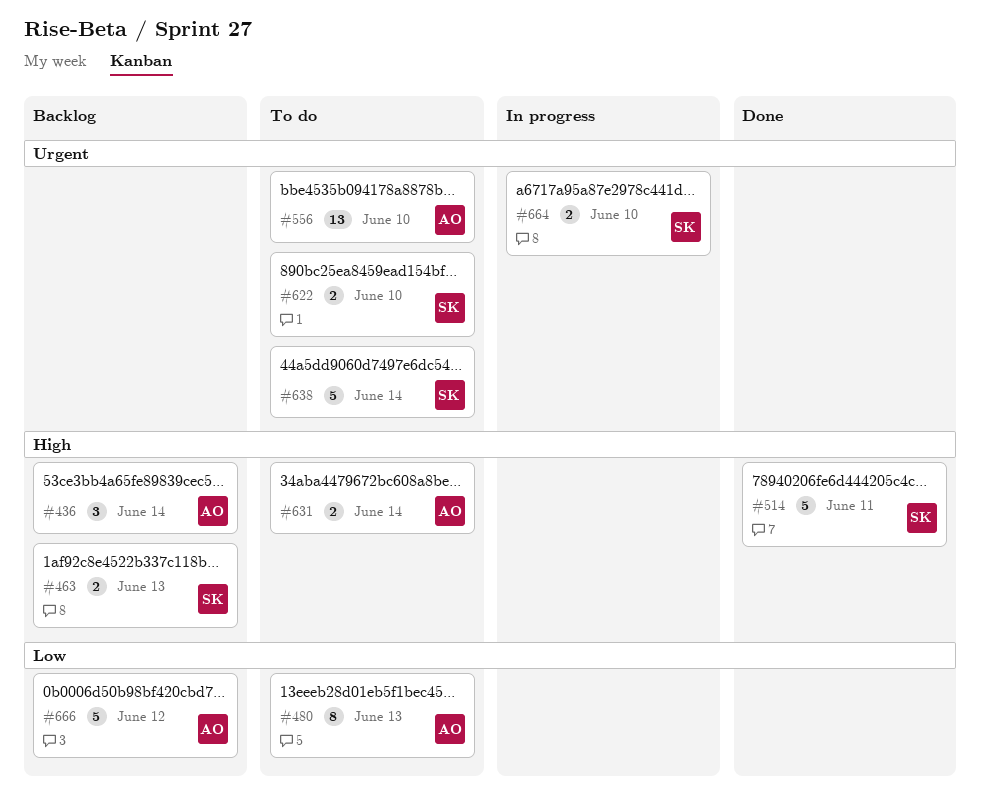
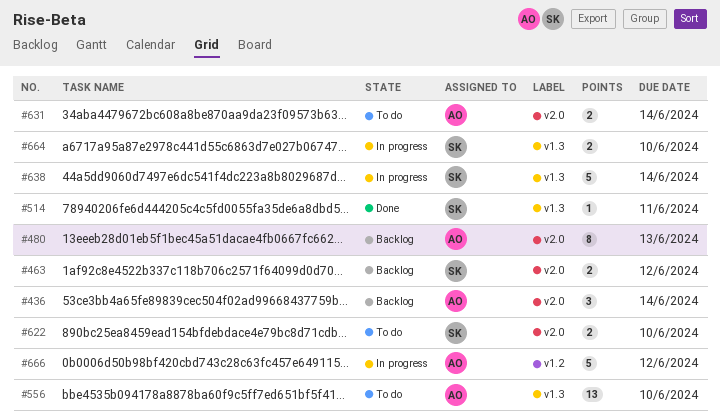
#463, due: Jun 13 -> Jun 12
#480, status: To do -> Backlog
#514, estimate: 5 -> 1
#638, status: To do -> In progress
#666, status: Backlog -> In progress

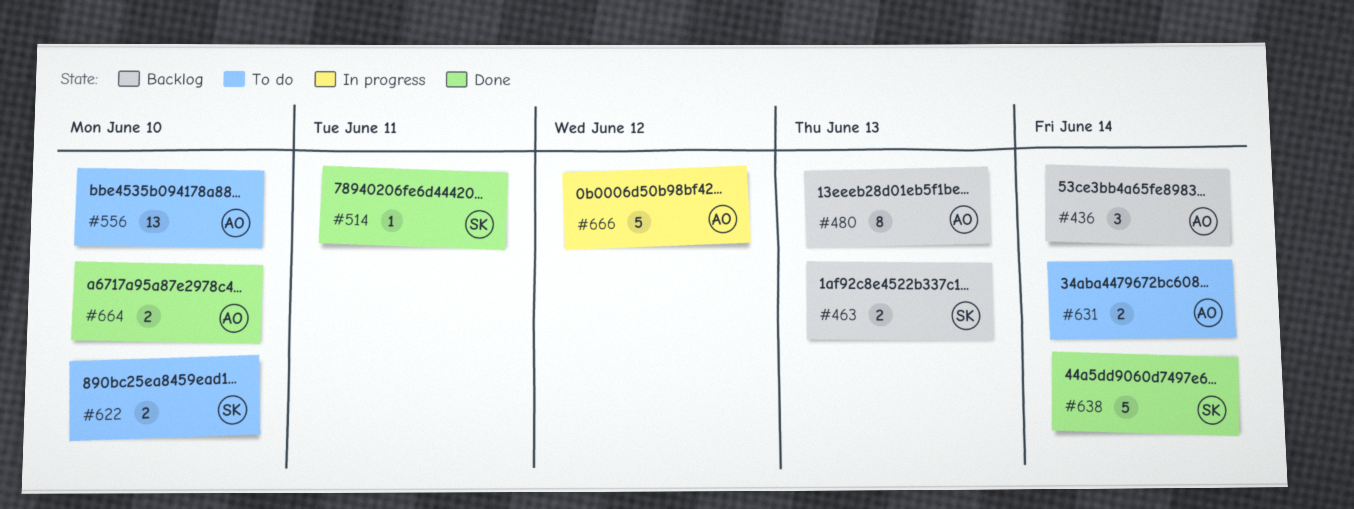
#463, due: Jun 12 -> Jun 13
#638, status: In progress -> Done
#664, status: In progress -> Done
#664, owner: SK -> AO

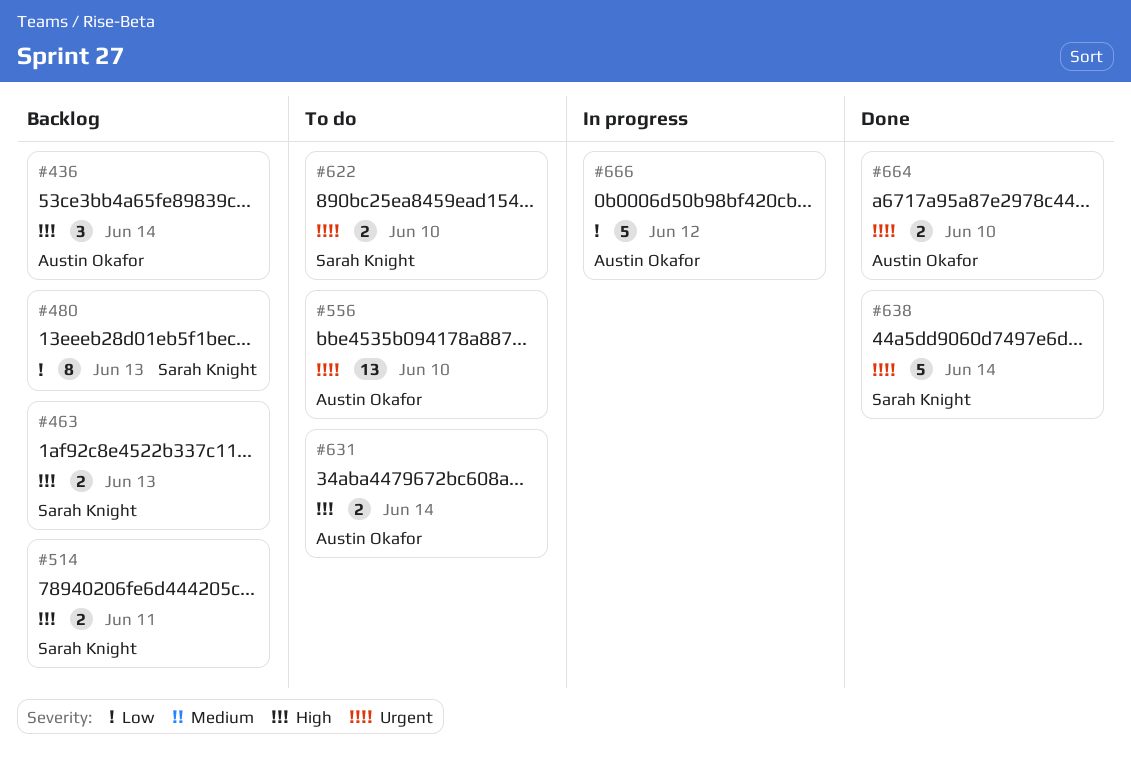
#480, owner: Austin Okafor -> Sarah Knight
#514, status: Done -> Backlog
#514, estimate: 1 -> 2

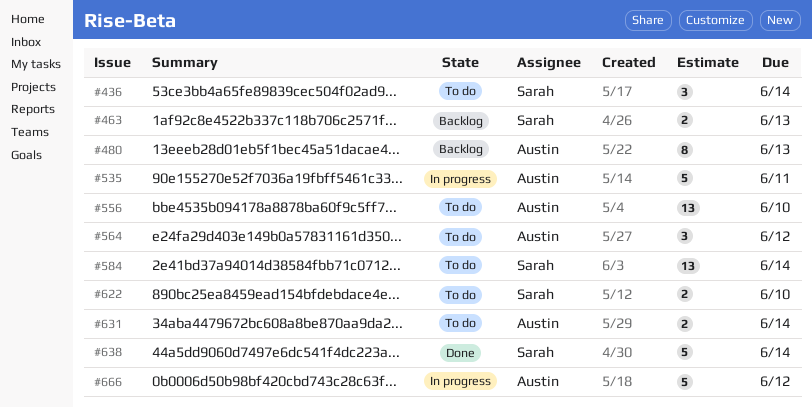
#436, status: Backlog -> To do
#436, owner: Austin Okafor -> Sarah Knight
#480, owner: Sarah Knight -> Austin Okafor
#514: present -> none
#535: none -> present
#564: none -> present
#584: none -> present
#664: present -> none

